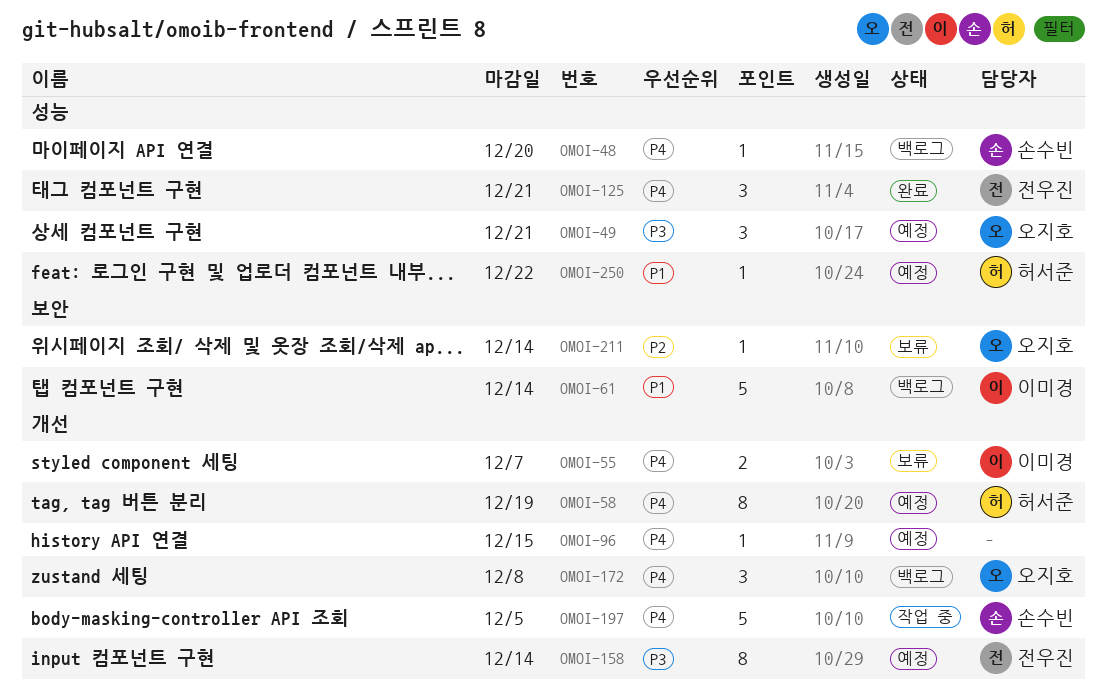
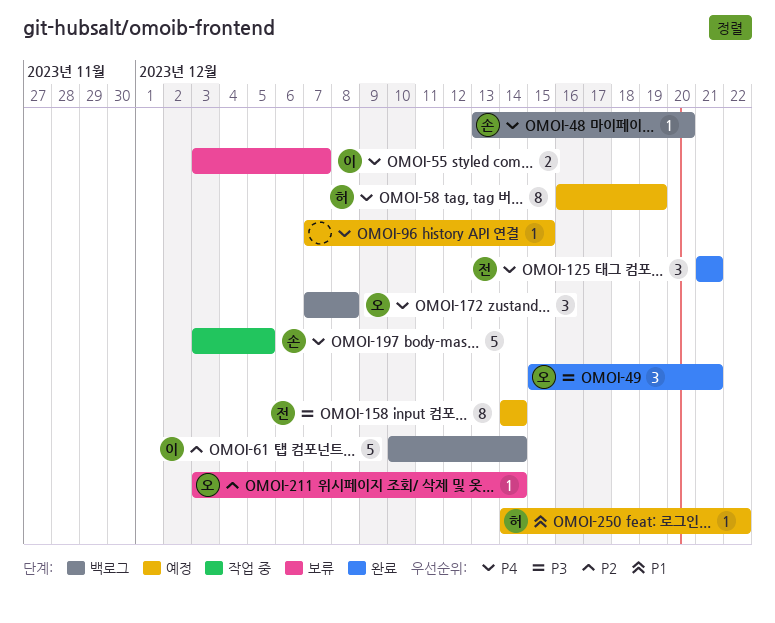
OMOI-49, status: 예정 -> 완료
OMOI-61, priority: P1 -> P2

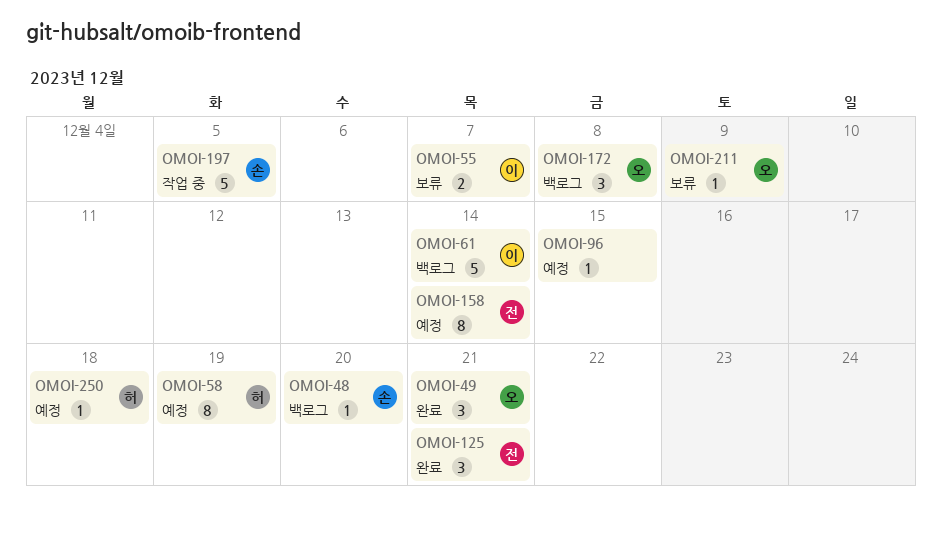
OMOI-211, due: Dec 14 -> Dec 9
OMOI-250, due: Dec 22 -> Dec 18

